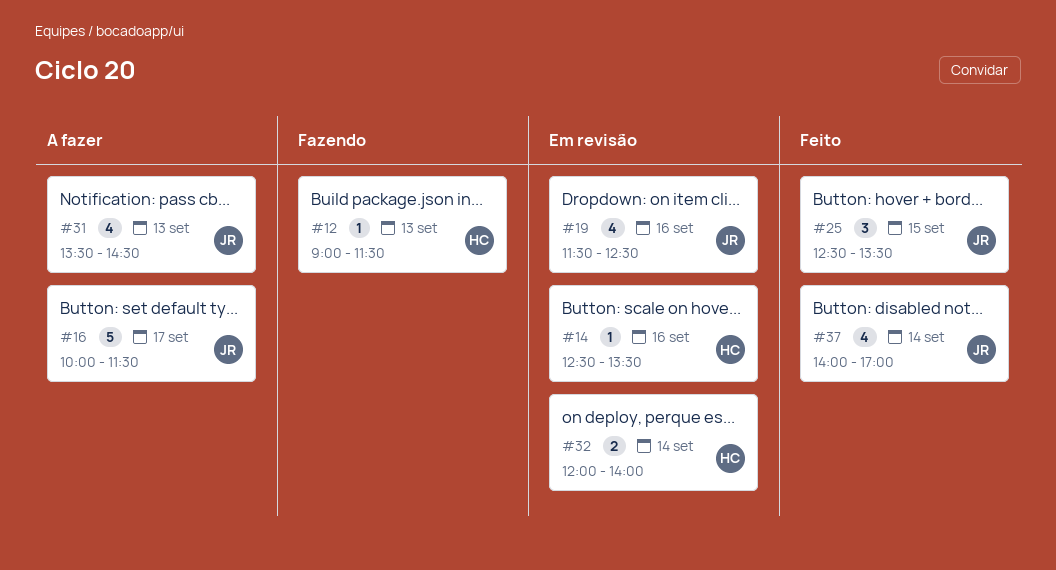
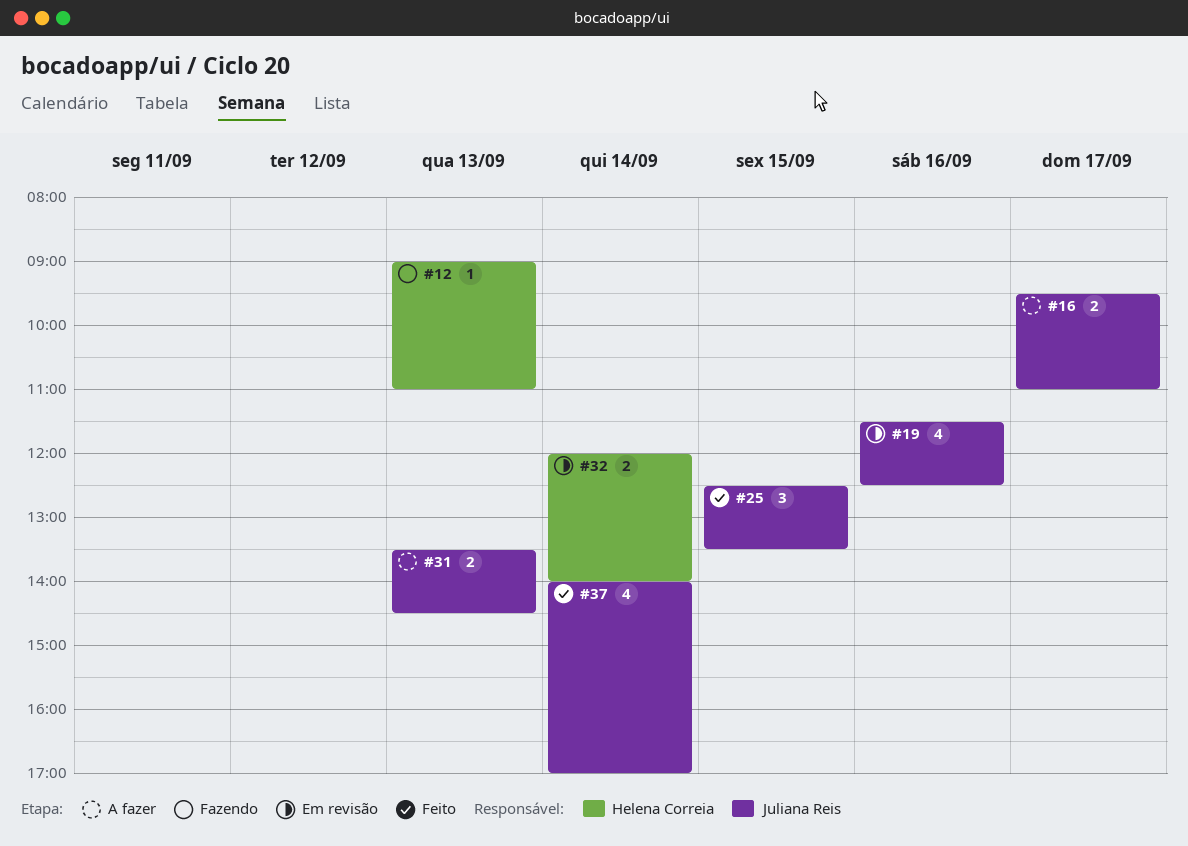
#12, ends: 11:30 -> 11:00
#14: present -> none
#16, estimate: 5 -> 2
#16, begins: 10:00 -> 09:30
#16, ends: 11:30 -> 11:00
#31, estimate: 4 -> 2

